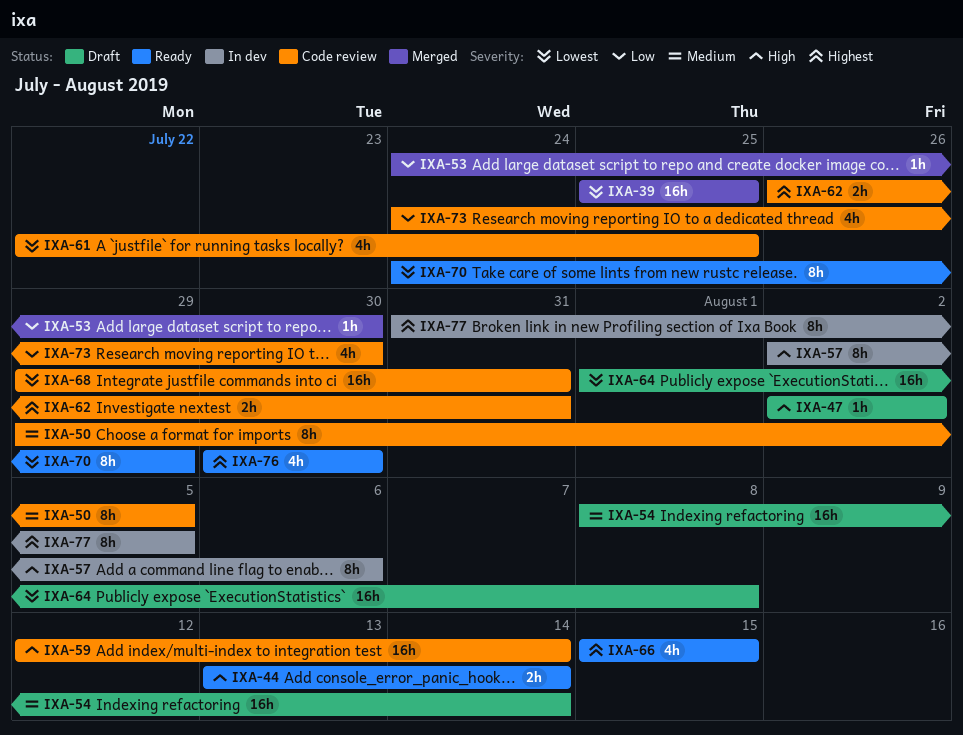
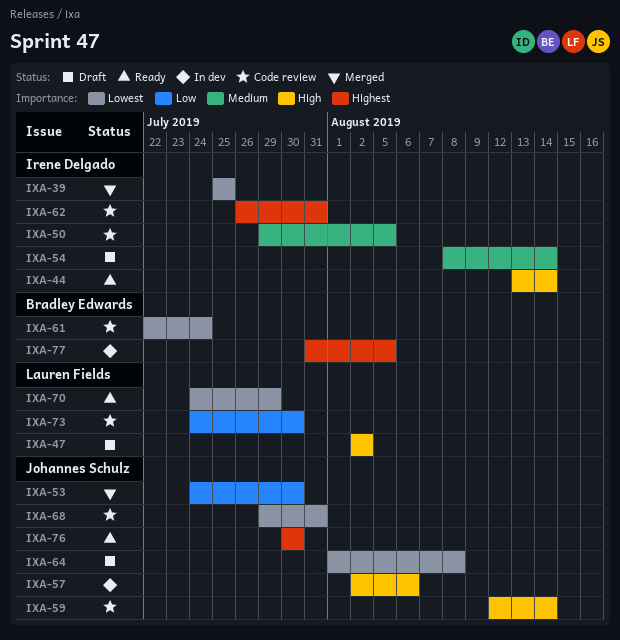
IXA-61, due: Jul 25 -> Jul 24
IXA-66: present -> none

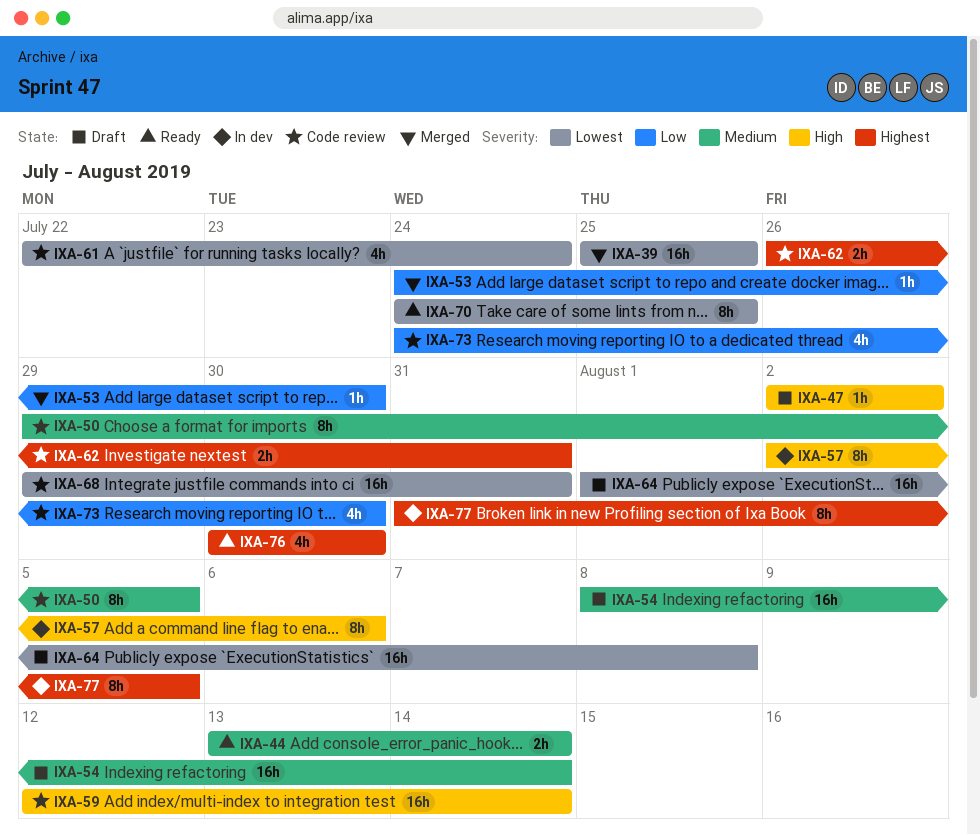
IXA-44, priority: High -> Medium
IXA-70, due: Jul 29 -> Jul 25

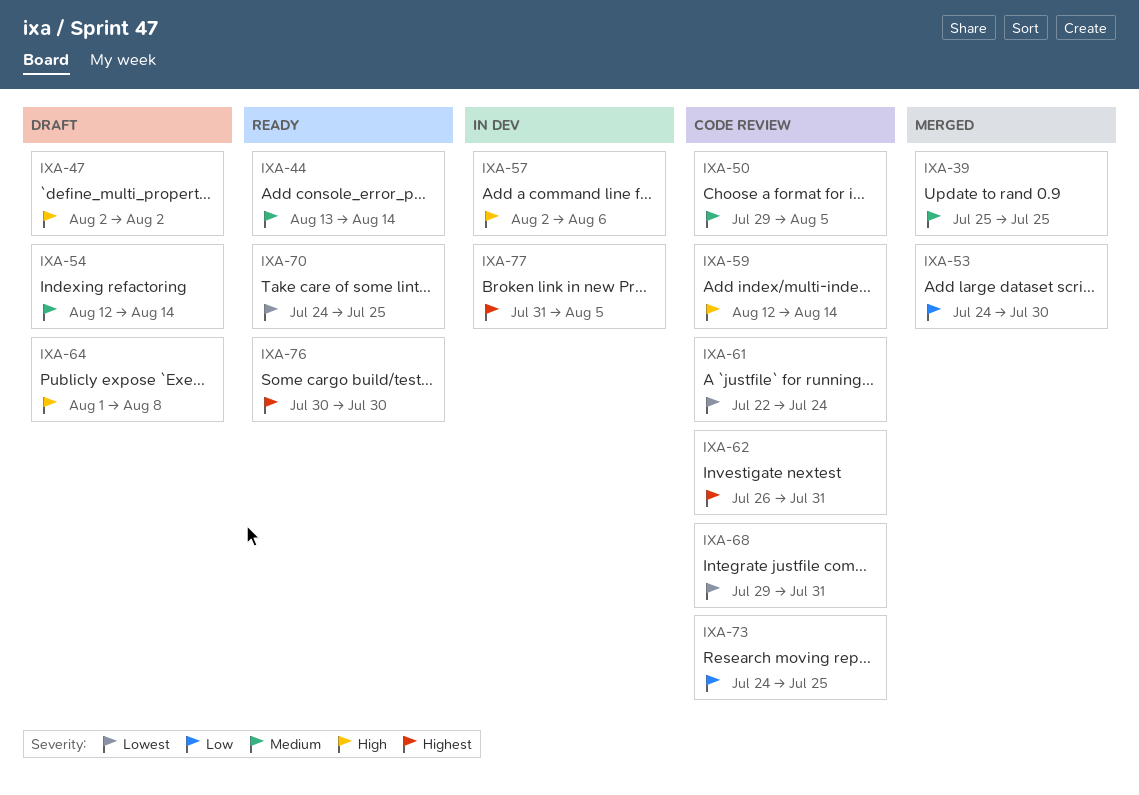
IXA-39, priority: Lowest -> Medium
IXA-54, start: Aug 8 -> Aug 12
IXA-64, priority: Lowest -> High
IXA-73, due: Jul 30 -> Jul 25

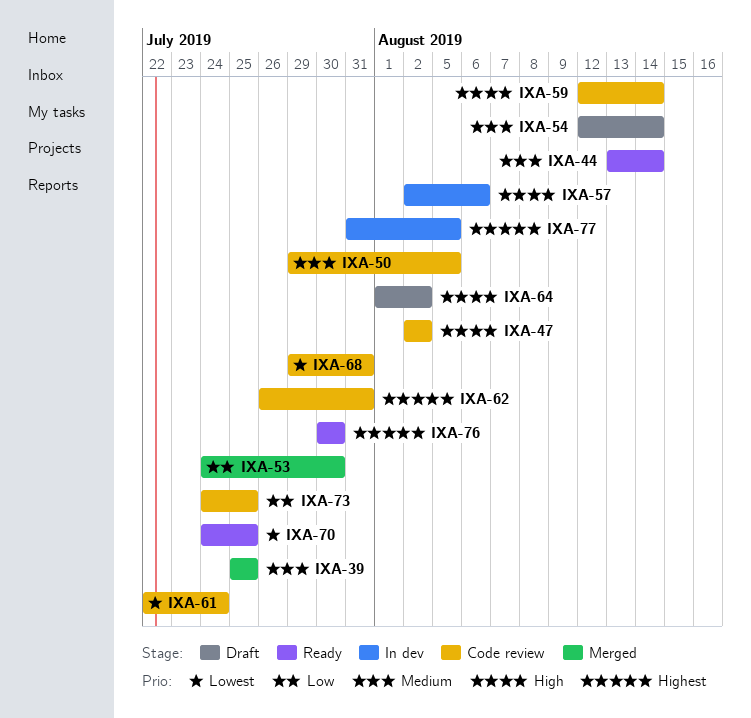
IXA-47, status: Draft -> Code review
IXA-64, due: Aug 8 -> Aug 2

